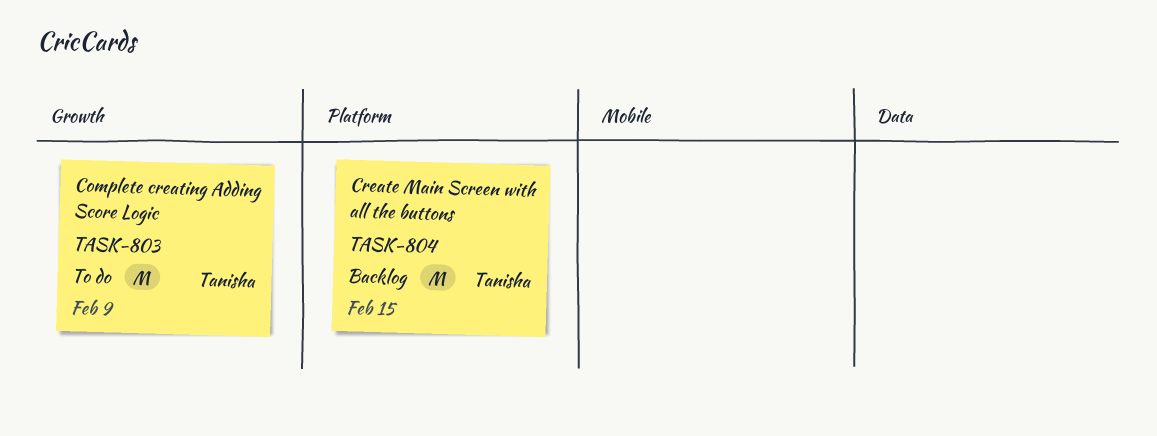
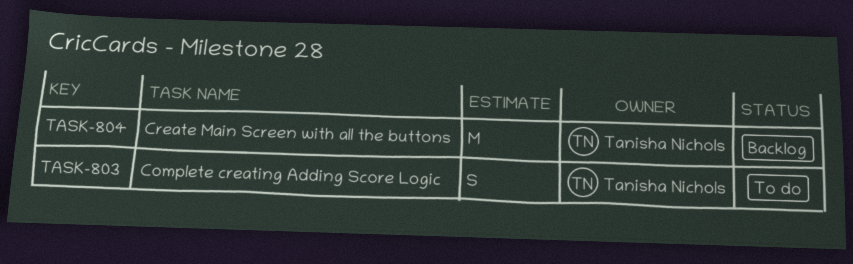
TASK-803, estimate: M -> S

